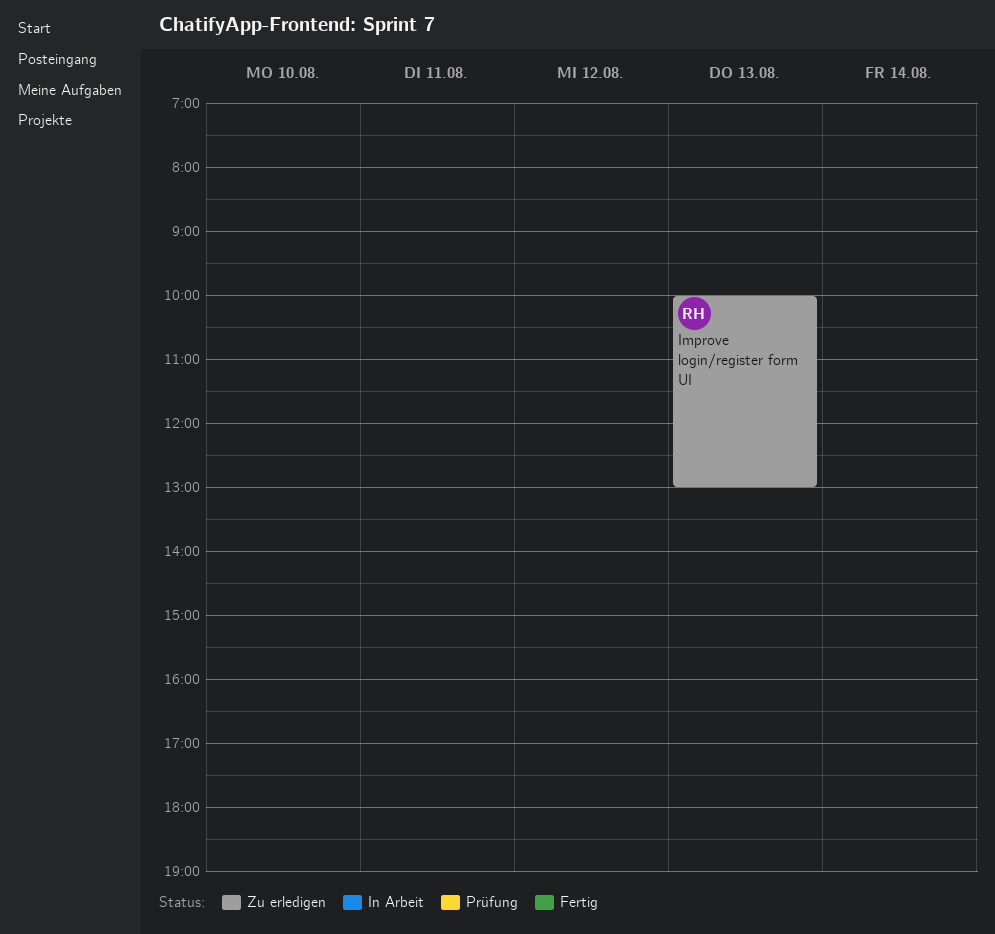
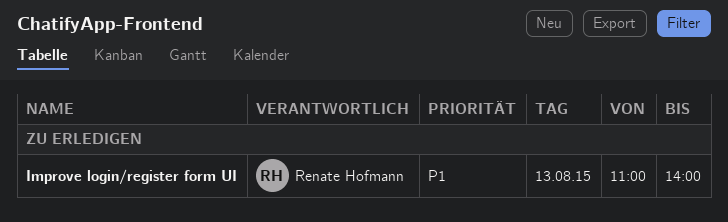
Improve login/register form UI, begins: 10:00 -> 11:00
Improve login/register form UI, ends: 13:00 -> 14:00

